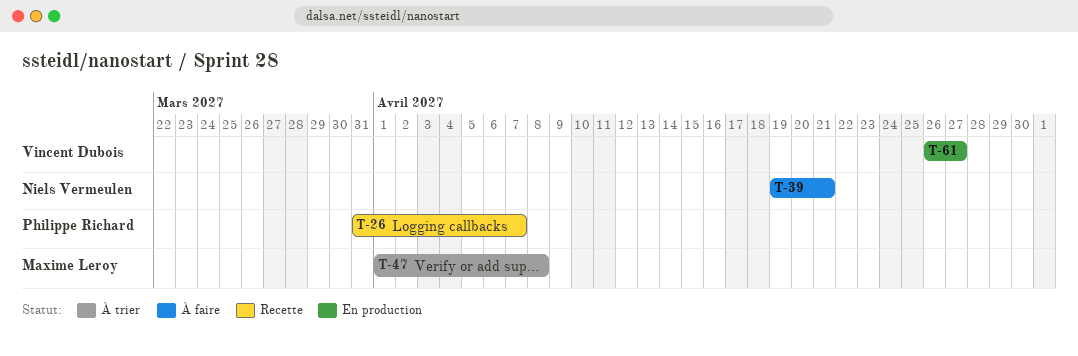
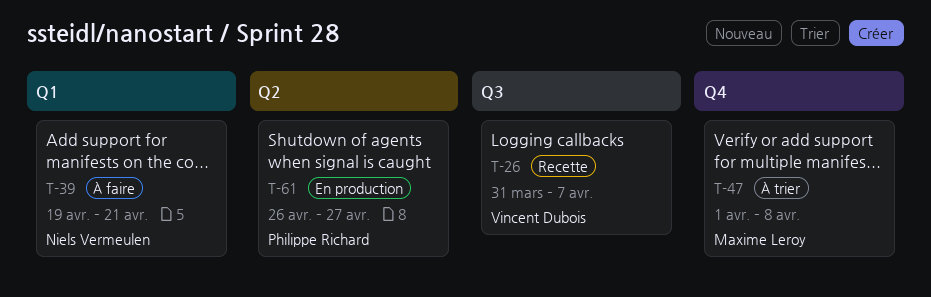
T-26, owner: Philippe Richard -> Vincent Dubois
T-61, owner: Vincent Dubois -> Philippe Richard

